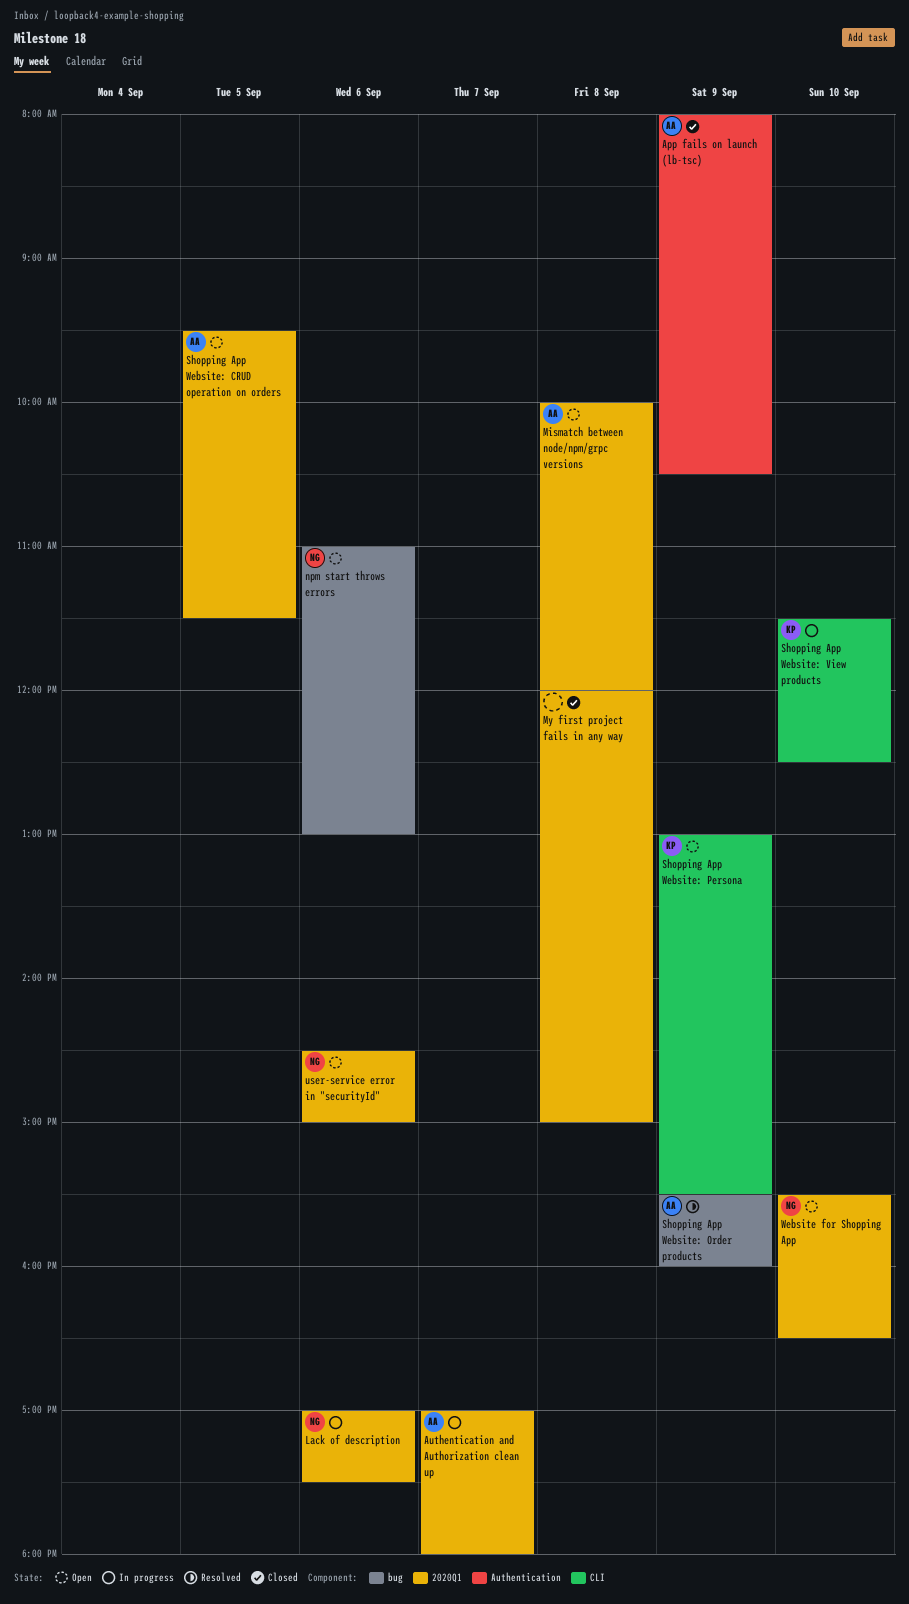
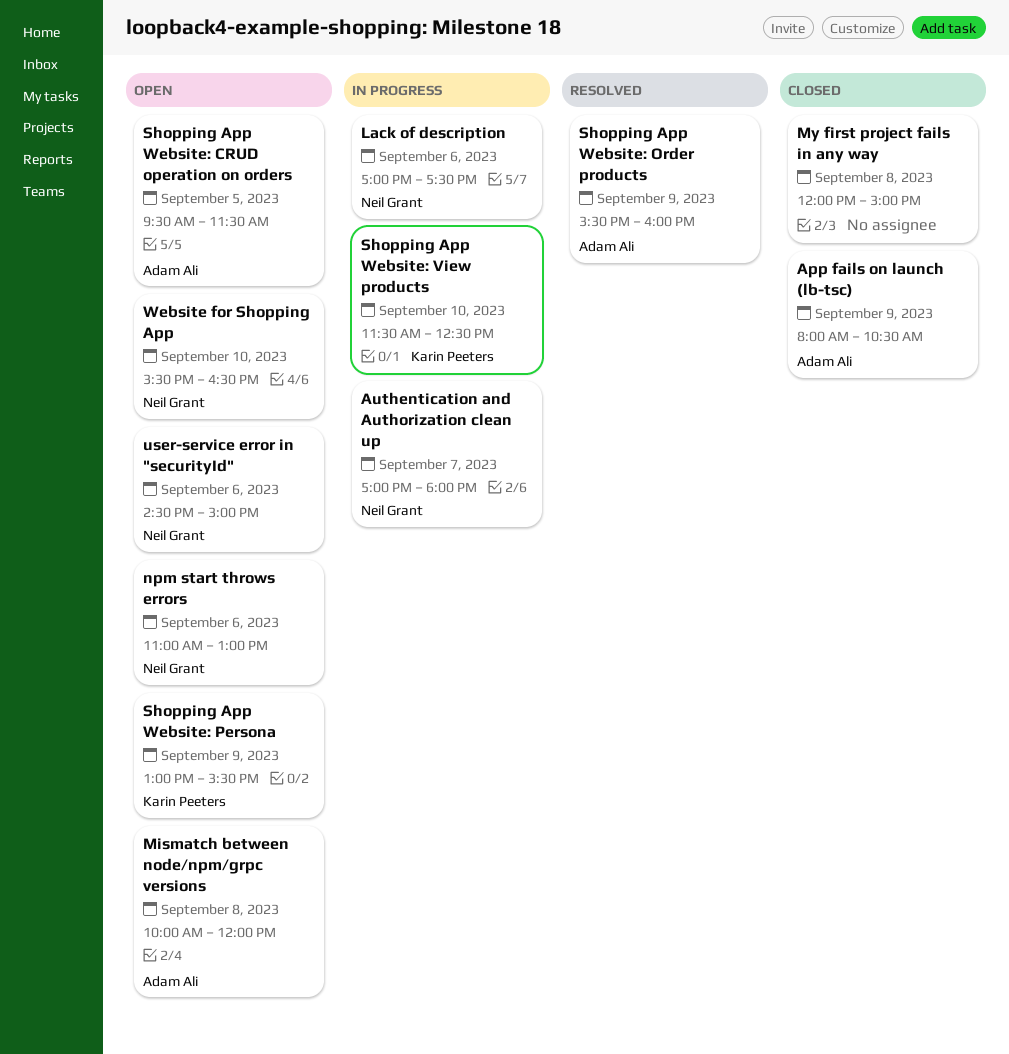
Authentication and Authorization clean up, owner: Adam Ali -> Neil Grant

